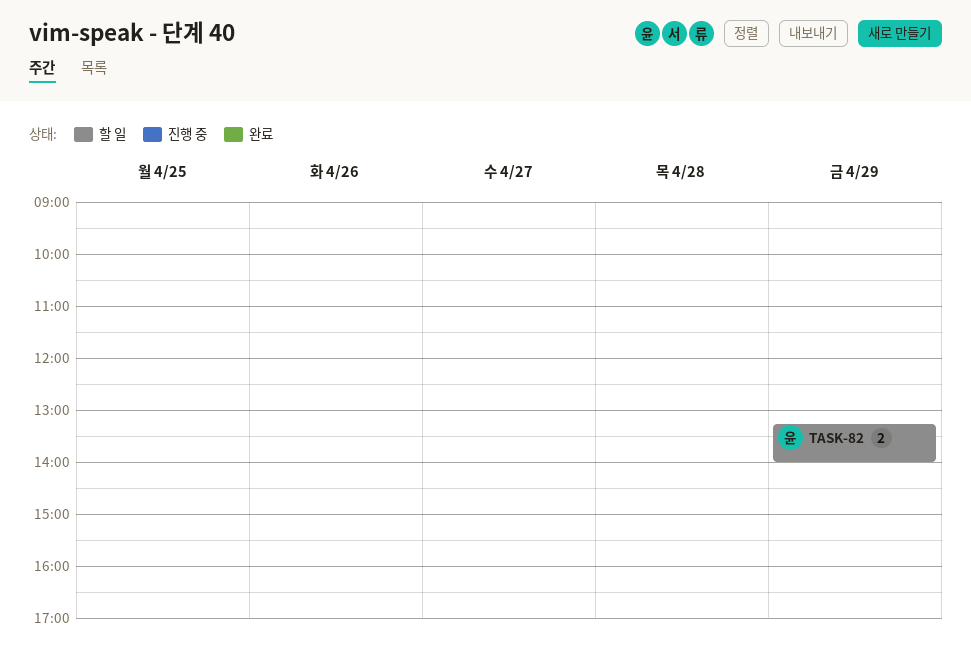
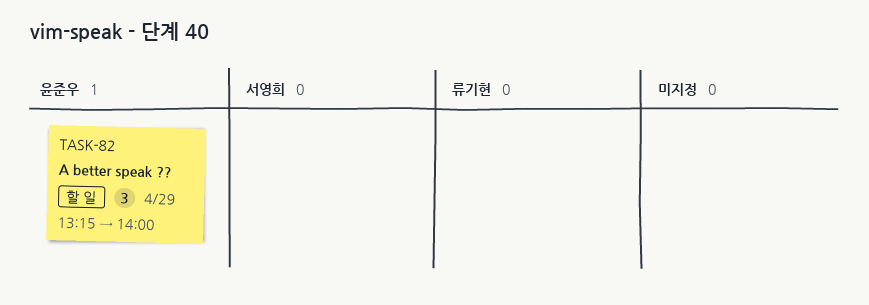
TASK-82, estimate: 2 -> 3

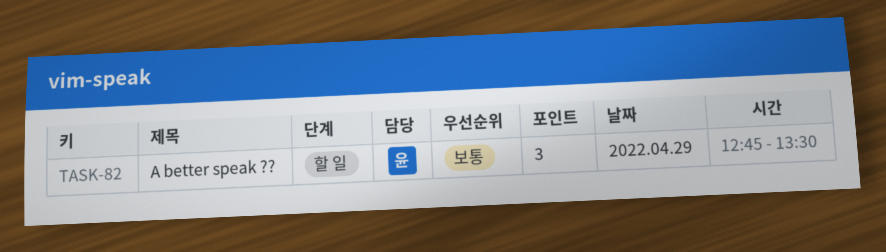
TASK-82, begins: 13:15 -> 12:45
TASK-82, ends: 14:00 -> 13:30

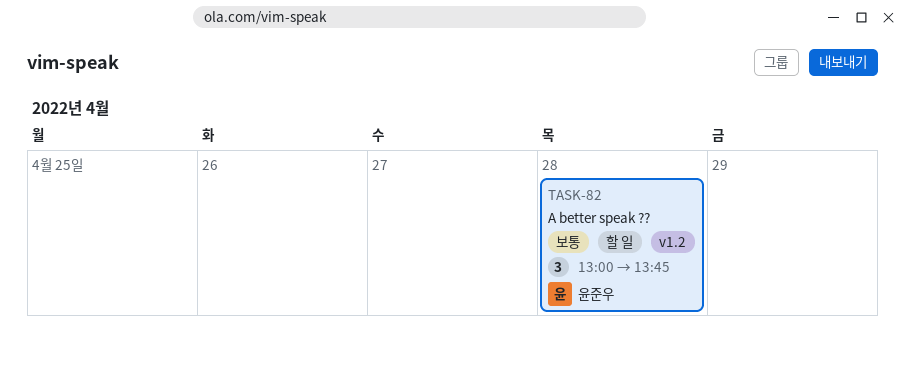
TASK-82, day: Apr 29 -> Apr 28
TASK-82, begins: 12:45 -> 13:00
TASK-82, ends: 13:30 -> 13:45

